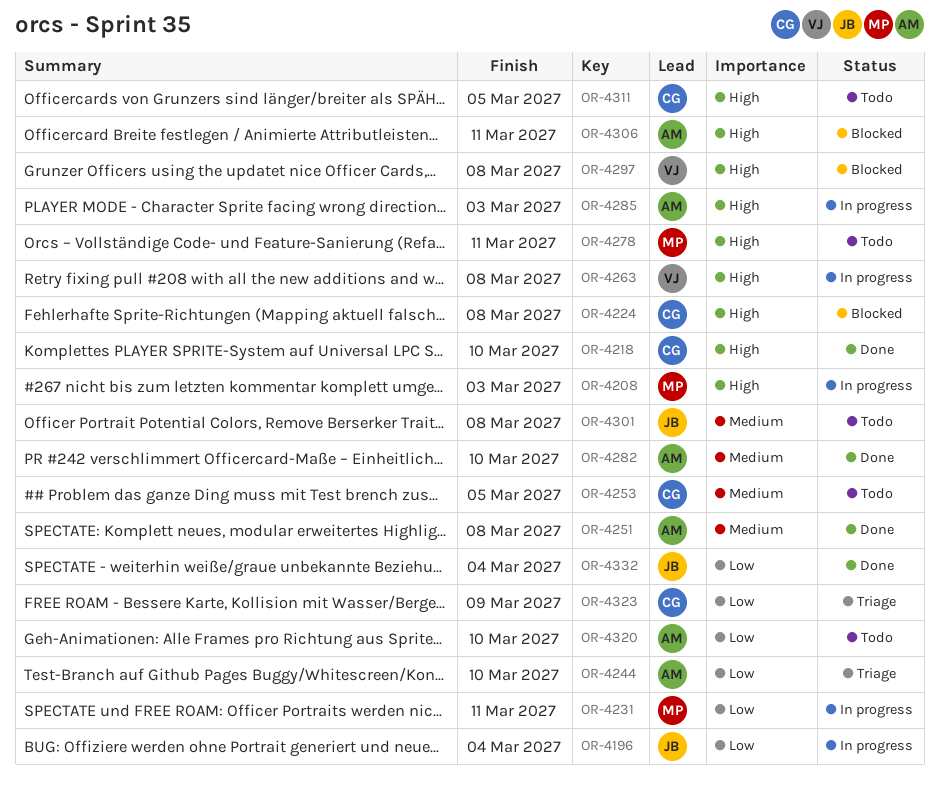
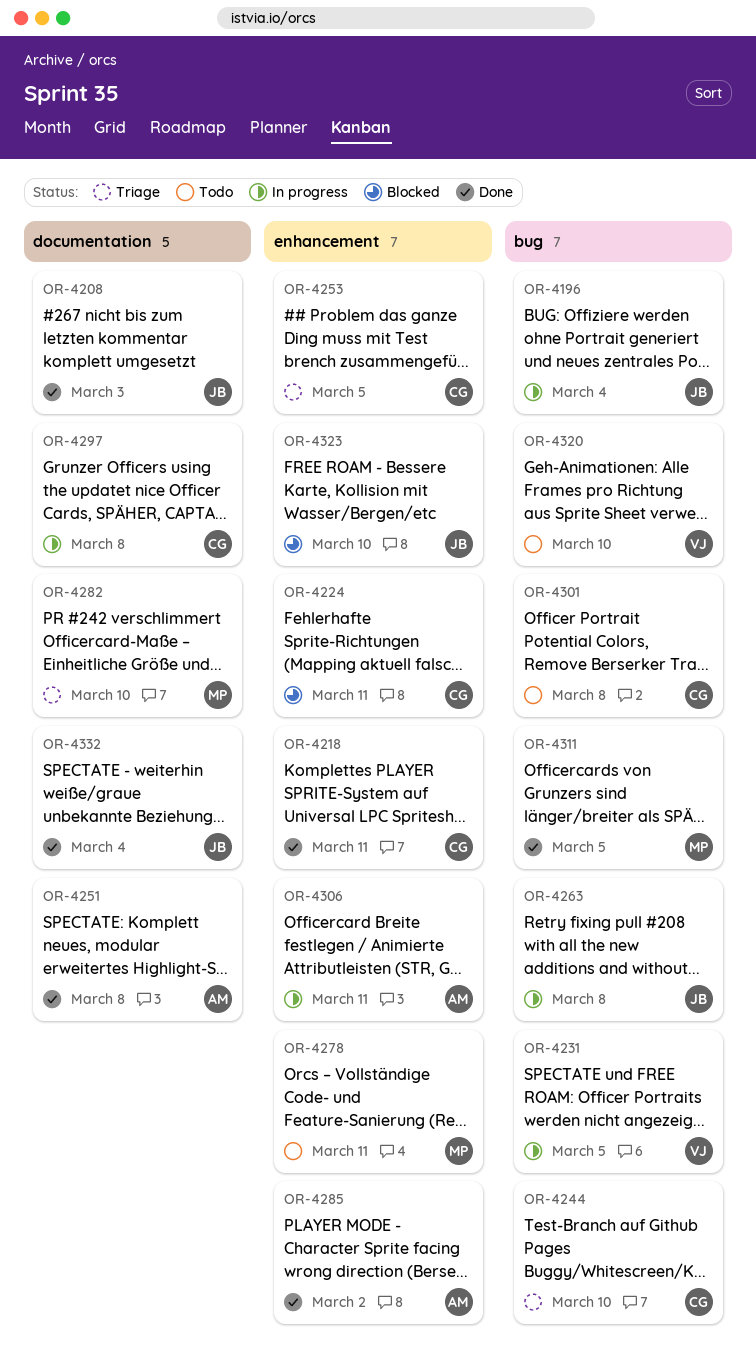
OR-4208, status: In progress -> Done
OR-4208, owner: MP -> JB
OR-4218, due: Mar 10 -> Mar 11
OR-4224, due: Mar 8 -> Mar 11
OR-4231, owner: MP -> VJ
OR-4231, due: Mar 11 -> Mar 5
OR-4244, owner: AM -> CG
OR-4253, status: Todo -> Triage
OR-4263, owner: VJ -> JB
OR-4282, status: Done -> Triage
OR-4282, owner: AM -> MP
OR-4285, status: In progress -> Done
OR-4285, due: Mar 3 -> Mar 2
OR-4297, status: Blocked -> In progress
OR-4297, owner: VJ -> CG
OR-4301, owner: JB -> CG
OR-4306, status: Blocked -> In progress
OR-4311, status: Todo -> Done
OR-4311, owner: CG -> MP
OR-4320, owner: AM -> VJ
OR-4323, status: Triage -> Blocked
OR-4323, owner: CG -> JB
OR-4323, due: Mar 9 -> Mar 10

